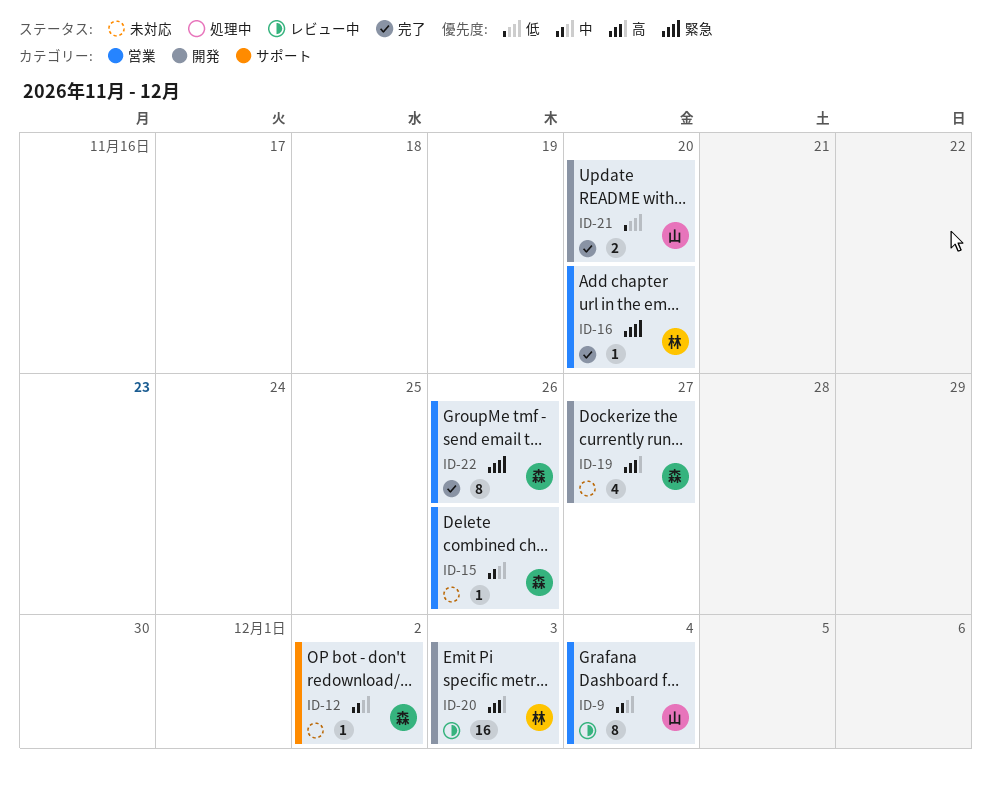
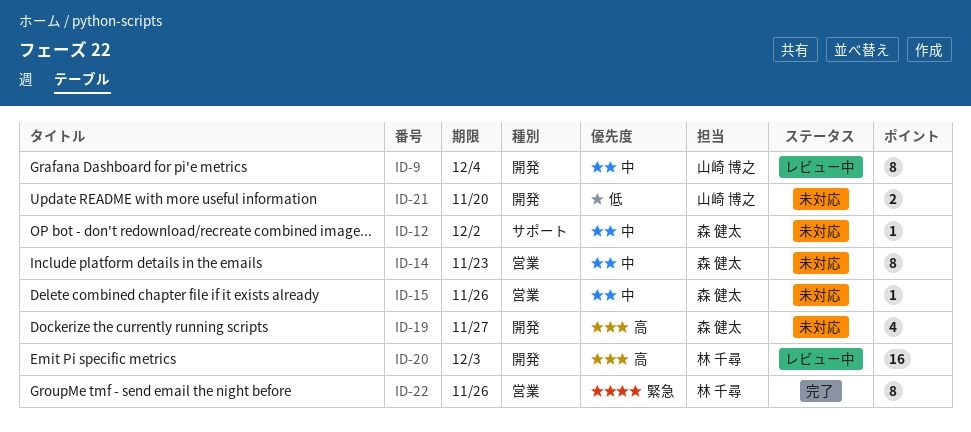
ID-9, label: 営業 -> 開発
ID-14: none -> present
ID-16: present -> none
ID-21, status: 完了 -> 未対応
ID-22, owner: 森 健太 -> 林 千尋

